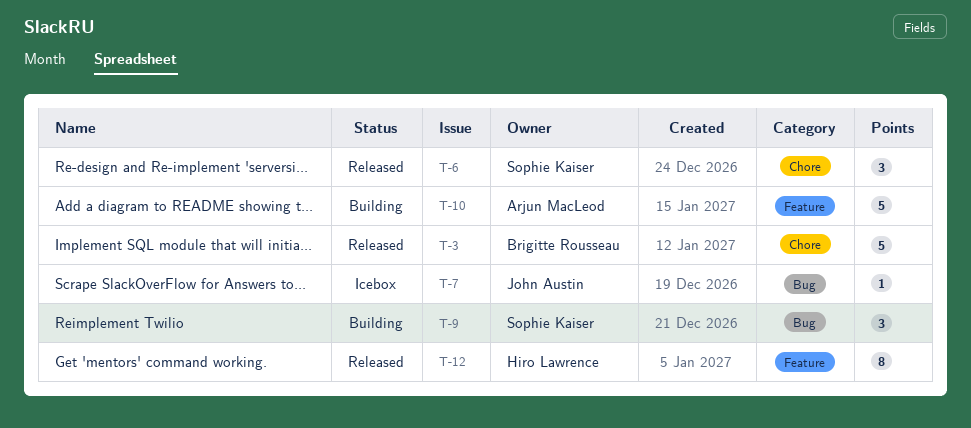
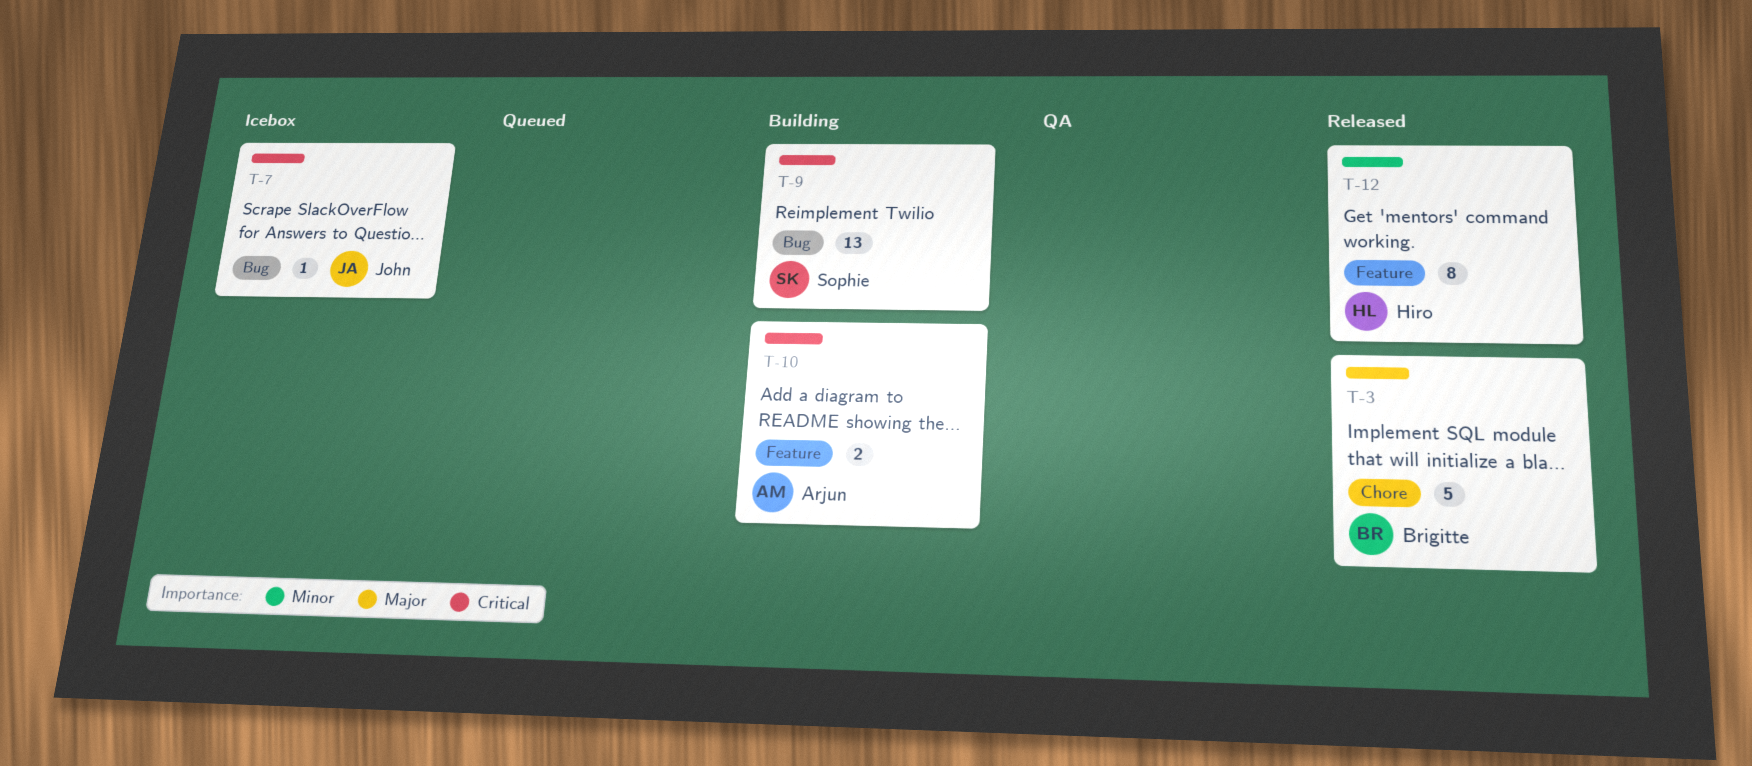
T-6: present -> none
T-9, estimate: 3 -> 13
T-10, estimate: 5 -> 2

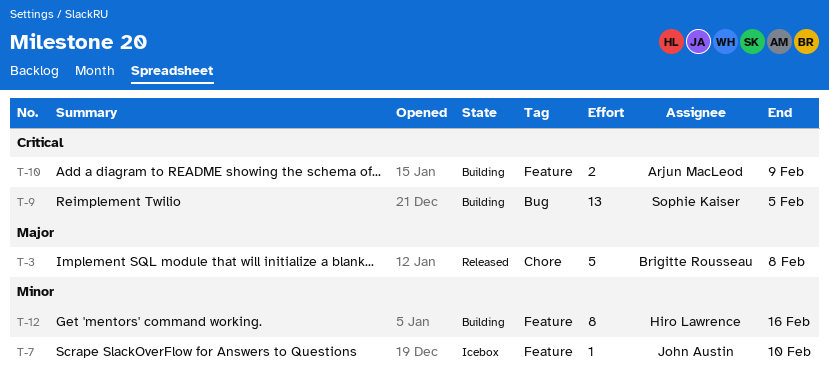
T-7, priority: Critical -> Minor
T-7, label: Bug -> Feature
T-12, status: Released -> Building

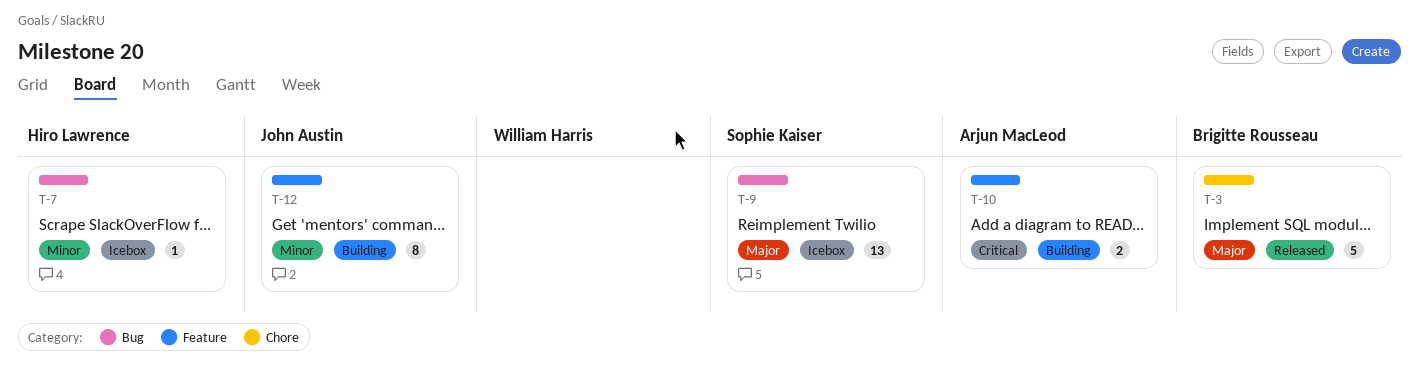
T-7, owner: John Austin -> Hiro Lawrence
T-7, label: Feature -> Bug
T-9, status: Building -> Icebox
T-9, priority: Critical -> Major
T-12, owner: Hiro Lawrence -> John Austin

